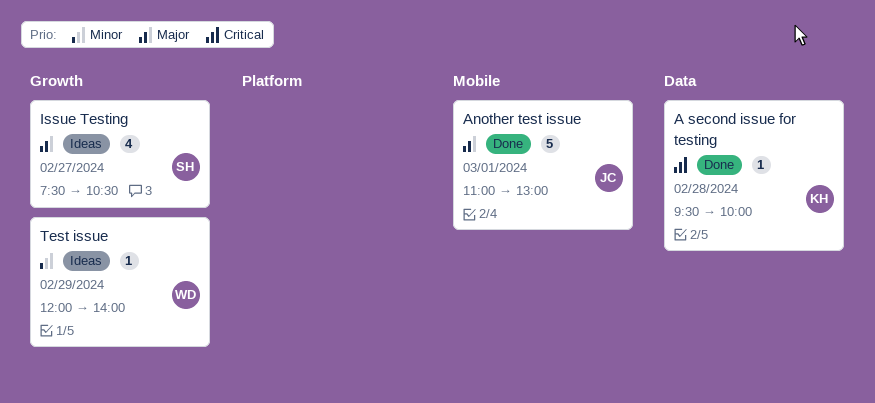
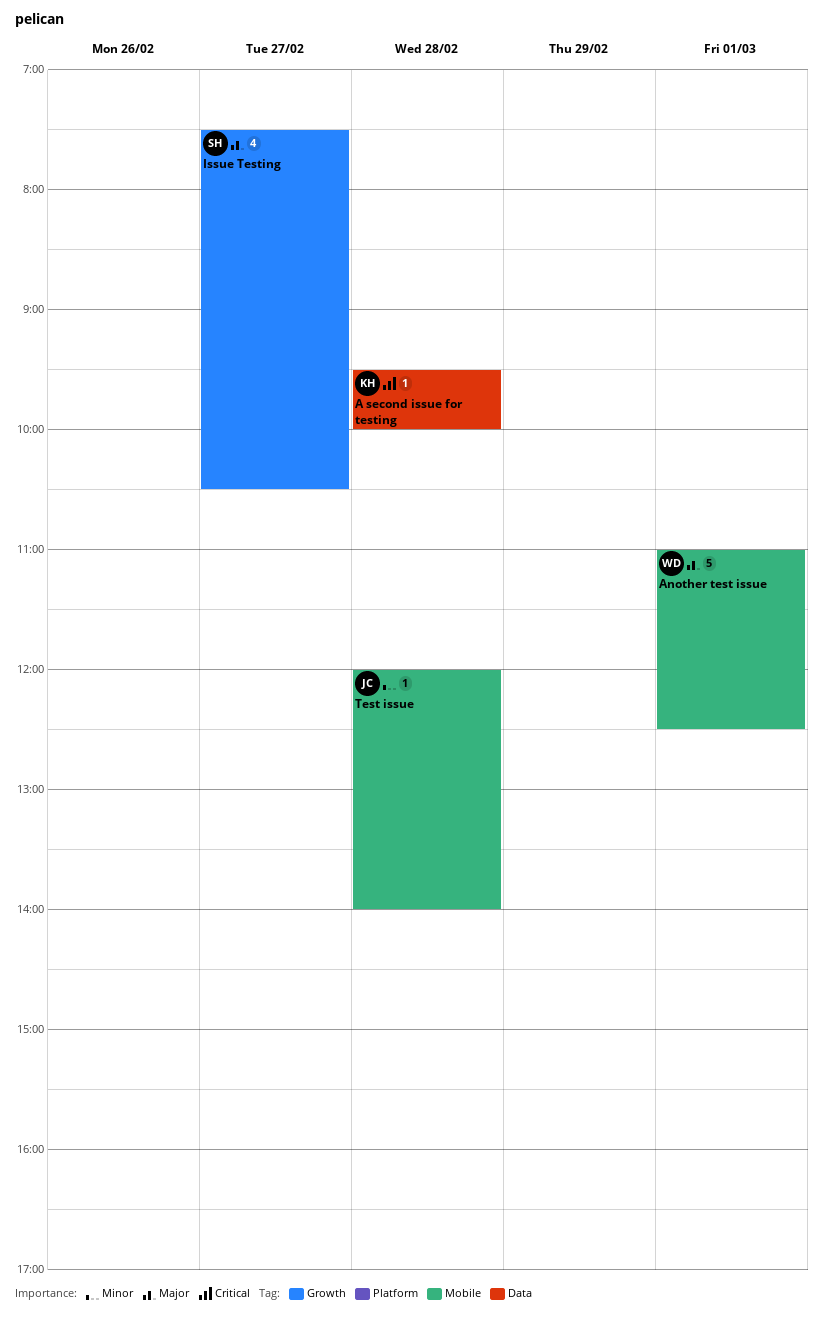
Another test issue, owner: JC -> WD
Another test issue, ends: 13:00 -> 12:30
Test issue, owner: WD -> JC
Test issue, label: Growth -> Mobile
Test issue, day: Feb 29 -> Feb 28

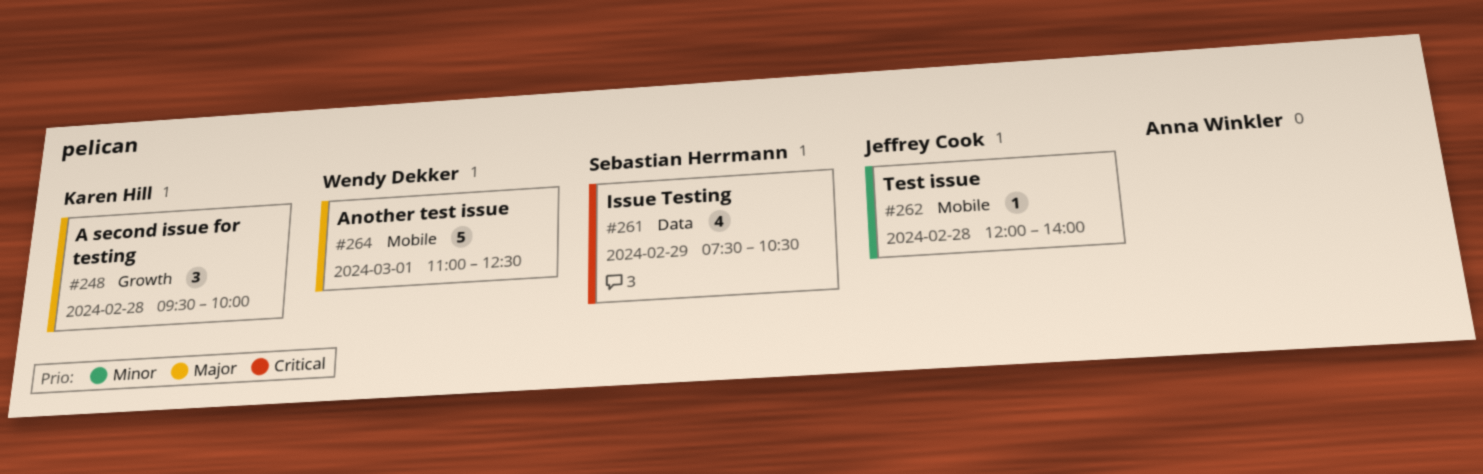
A second issue for testing, priority: Critical -> Major
A second issue for testing, label: Data -> Growth
A second issue for testing, estimate: 1 -> 3
Issue Testing, priority: Major -> Critical
Issue Testing, label: Growth -> Data
Issue Testing, day: Feb 27 -> Feb 29

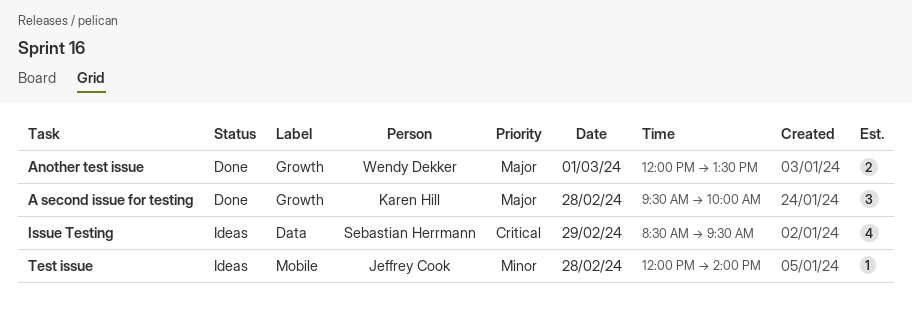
Another test issue, label: Mobile -> Growth
Another test issue, estimate: 5 -> 2
Another test issue, begins: 11:00 -> 12:00
Another test issue, ends: 12:30 -> 13:30
Issue Testing, begins: 07:30 -> 08:30
Issue Testing, ends: 10:30 -> 09:30

